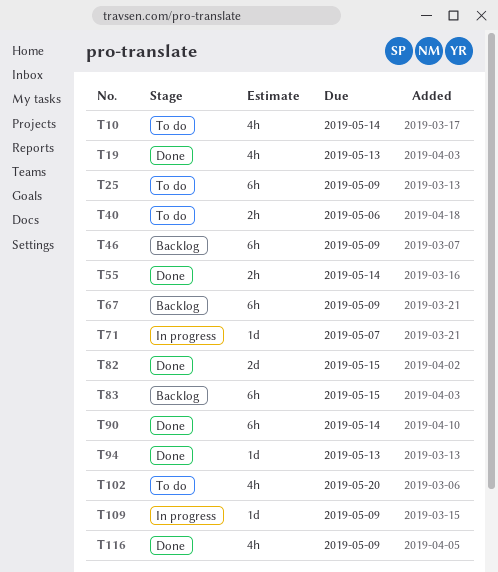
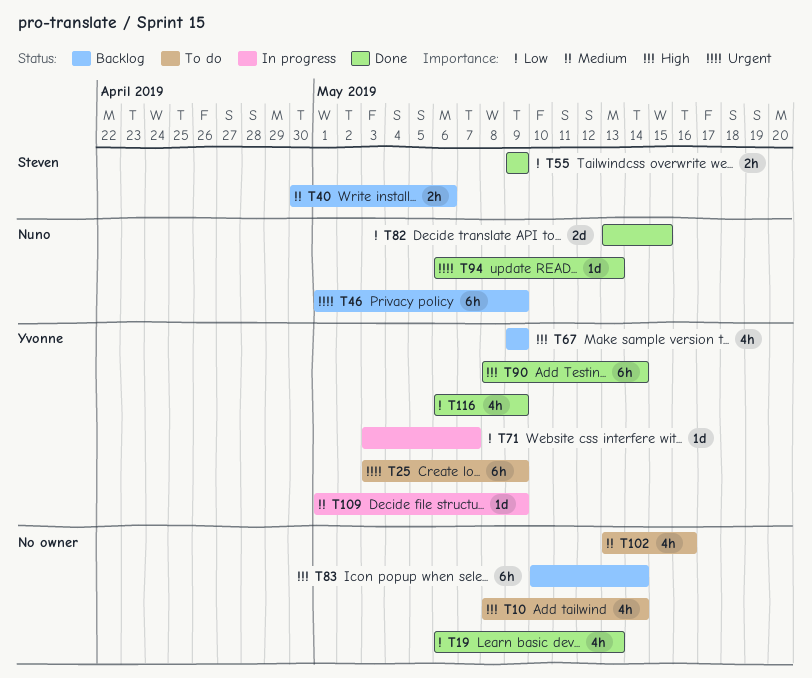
T40, status: To do -> Backlog
T55, due: May 14 -> May 9
T67, estimate: 6h -> 4h
T83, due: May 15 -> May 14
T102, due: May 20 -> May 16

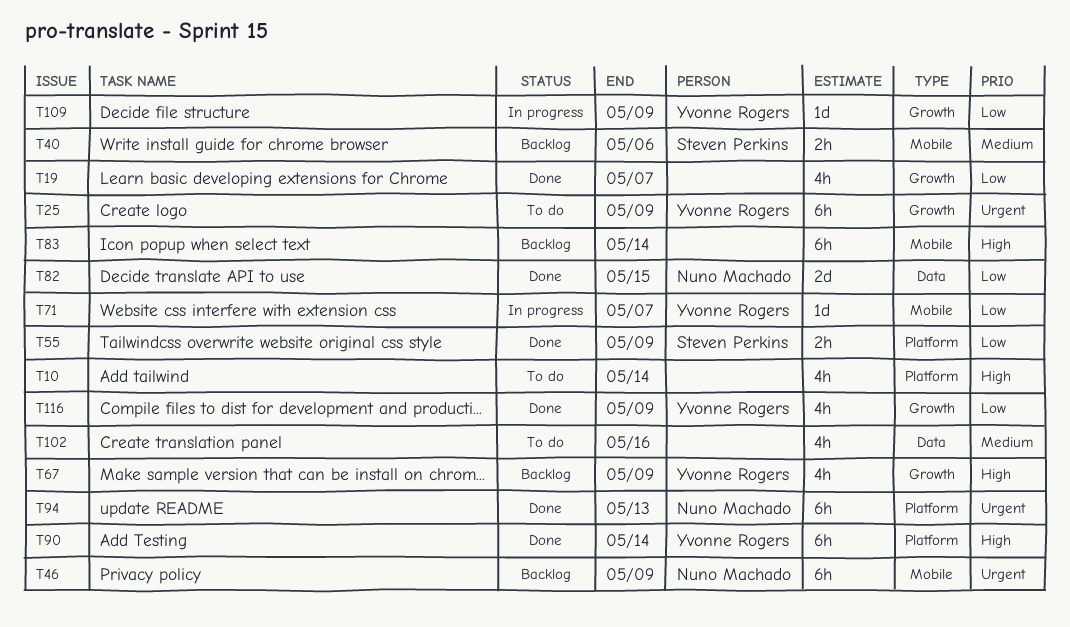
T19, due: May 13 -> May 7
T94, estimate: 1d -> 6h
T109, priority: Medium -> Low

